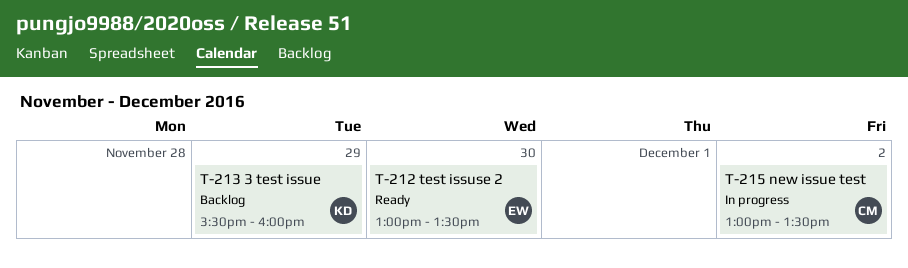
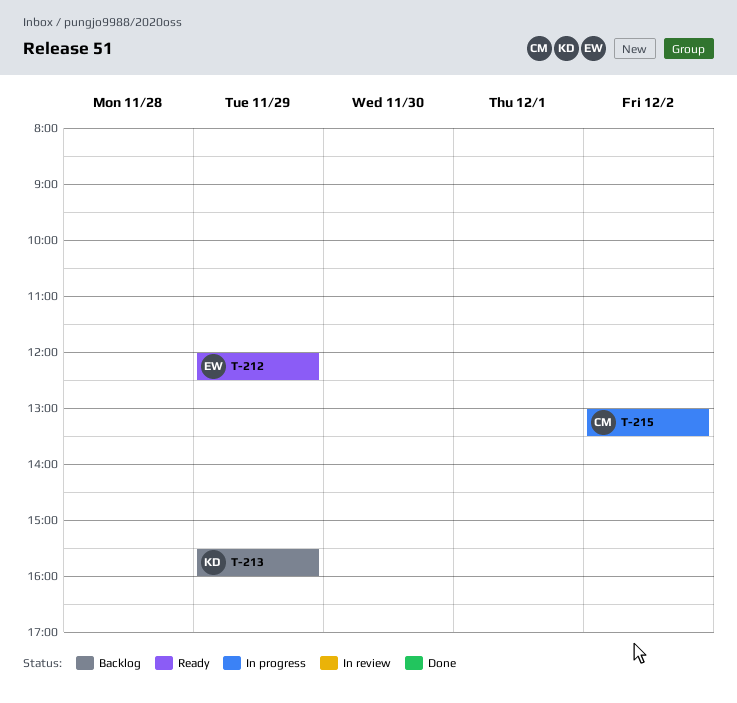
T-212, day: Nov 30 -> Nov 29
T-212, begins: 13:00 -> 12:00
T-212, ends: 13:30 -> 12:30

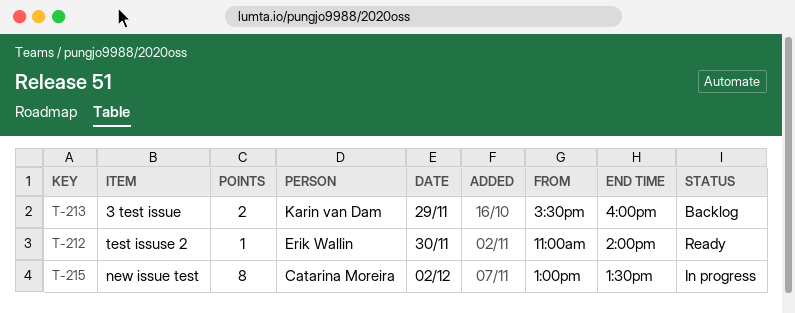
T-212, day: Nov 29 -> Nov 30
T-212, begins: 12:00 -> 11:00
T-212, ends: 12:30 -> 14:00

